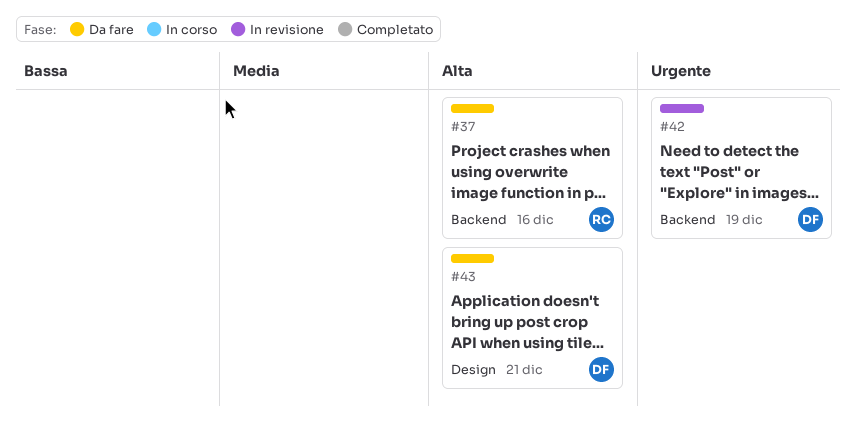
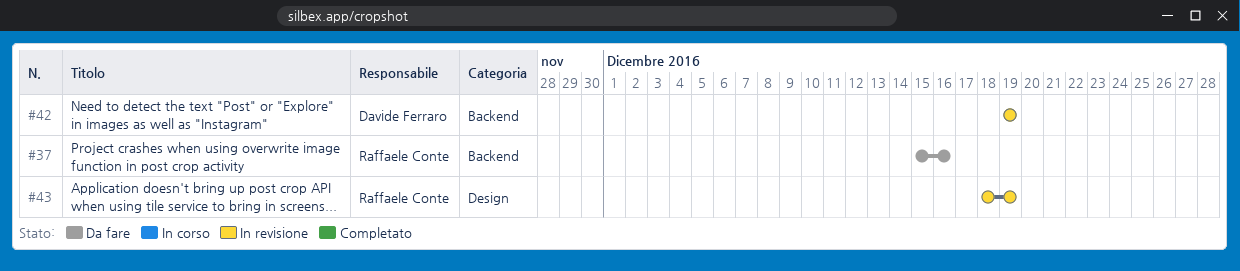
#43, status: Da fare -> In revisione
#43, owner: Davide Ferraro -> Raffaele Conte
#43, due: Dec 21 -> Dec 19

